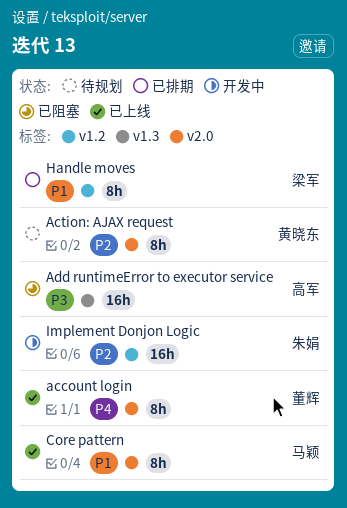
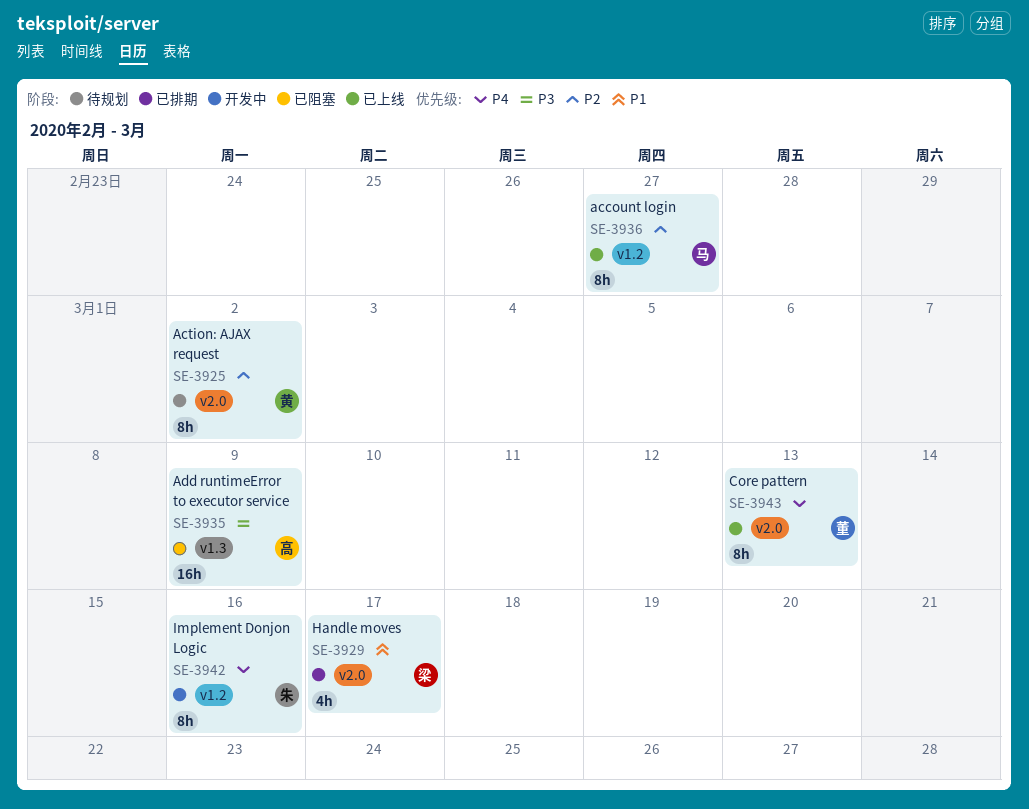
account login, owner: 董辉 -> 马颖
account login, priority: P4 -> P2
account login, label: v2.0 -> v1.2
Core pattern, owner: 马颖 -> 董辉
Core pattern, priority: P1 -> P4
Handle moves, label: v1.2 -> v2.0
Handle moves, estimate: 8h -> 4h
Implement Donjon Logic, priority: P2 -> P4
Implement Donjon Logic, estimate: 16h -> 8h

